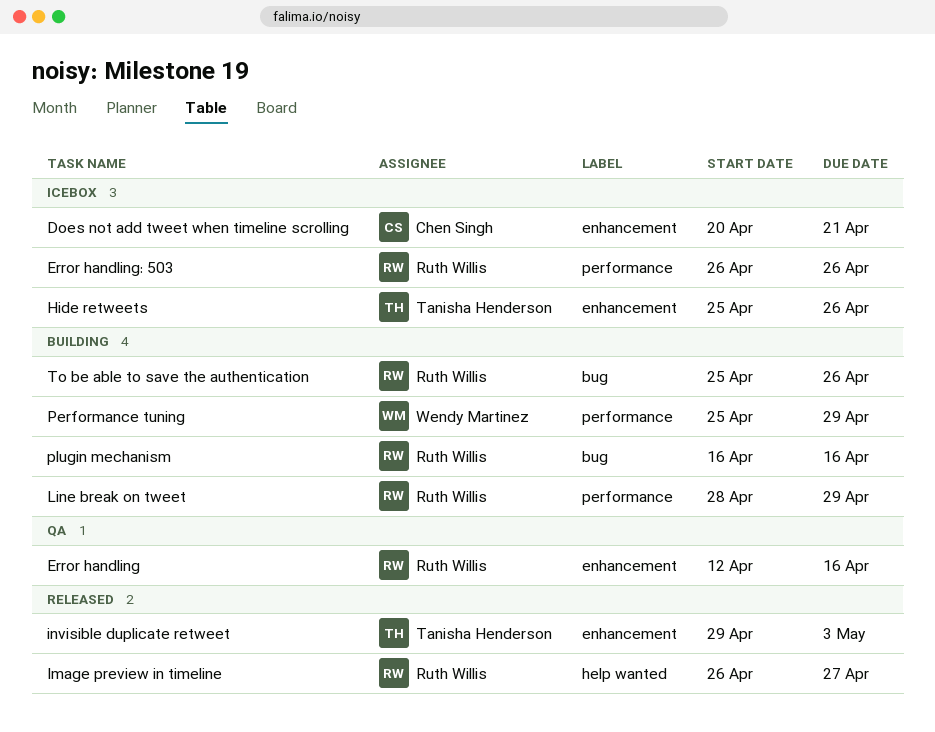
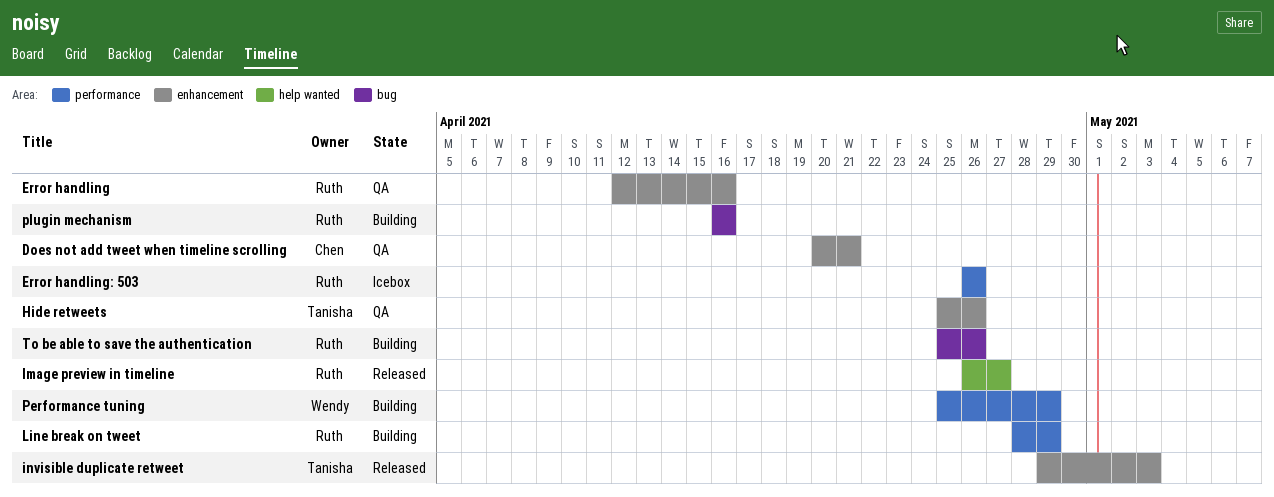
Does not add tweet when timeline scrolling, status: Icebox -> QA
Hide retweets, status: Icebox -> QA

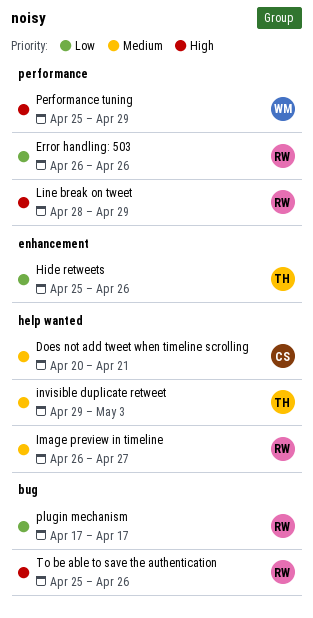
Does not add tweet when timeline scrolling, label: enhancement -> help wanted
Error handling: present -> none
invisible duplicate retweet, label: enhancement -> help wanted
plugin mechanism, start: Apr 16 -> Apr 17
plugin mechanism, due: Apr 16 -> Apr 17

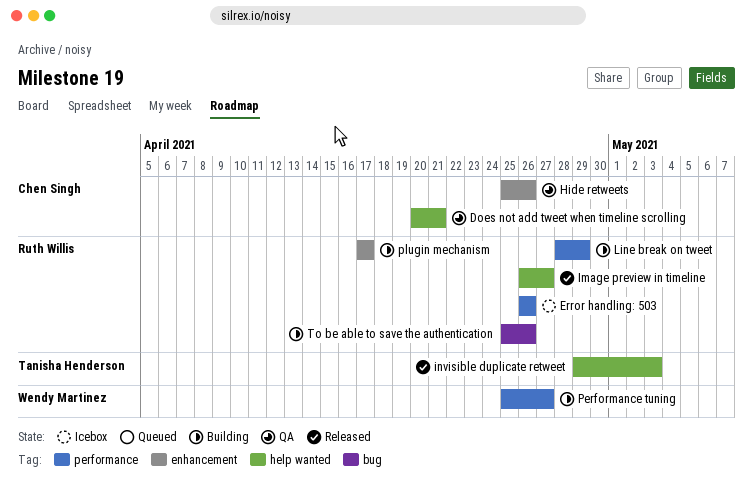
Hide retweets, owner: Tanisha Henderson -> Chen Singh
Performance tuning, due: Apr 29 -> Apr 27
plugin mechanism, label: bug -> enhancement

